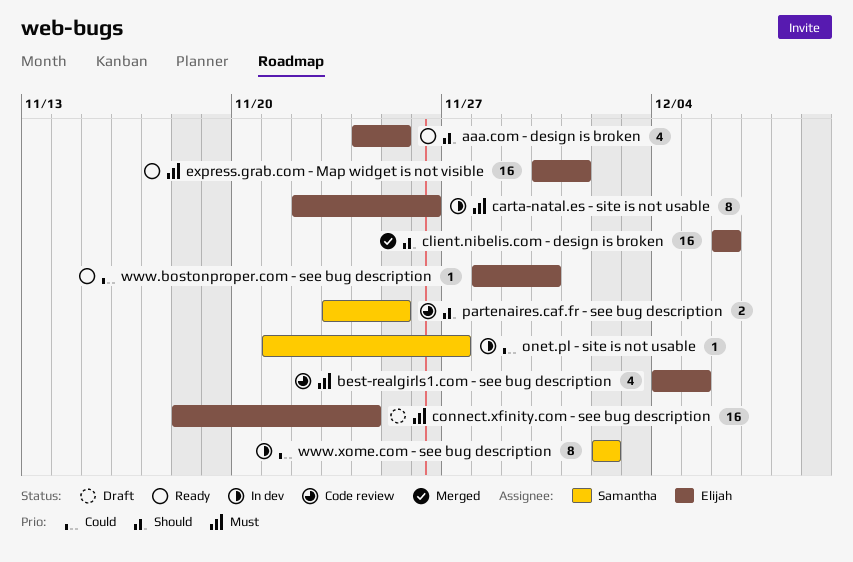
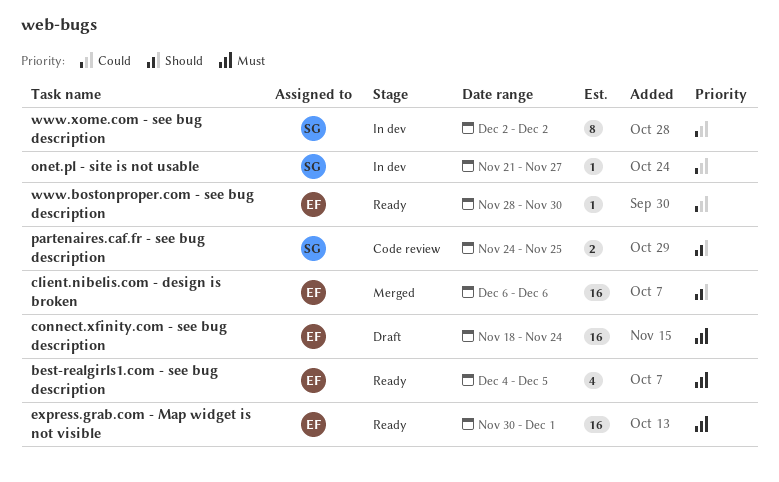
aaa.com - design is broken: present -> none
best-realgirls1.com - see bug description, status: Code review -> Ready
carta-natal.es - site is not usable: present -> none
partenaires.caf.fr - see bug description, start: Nov 23 -> Nov 24

